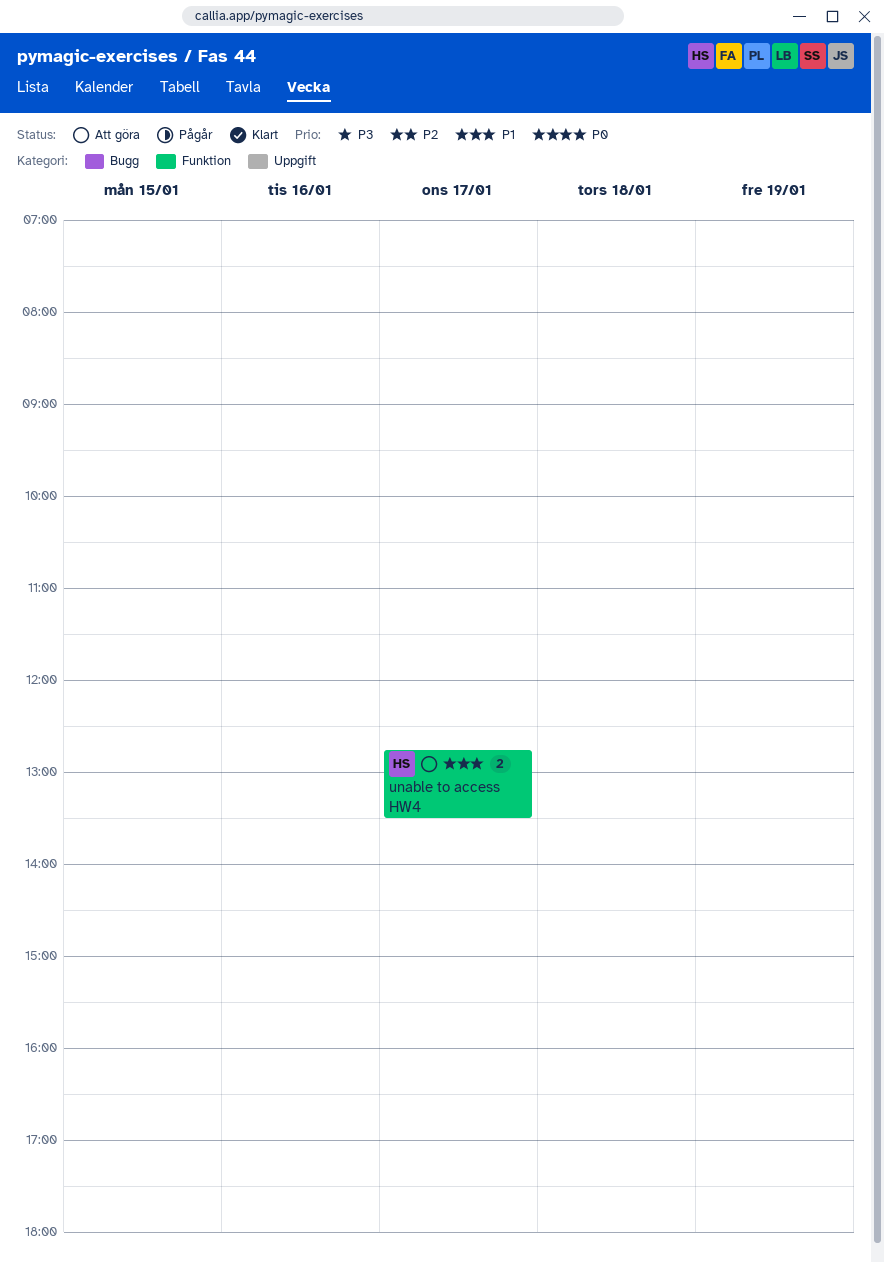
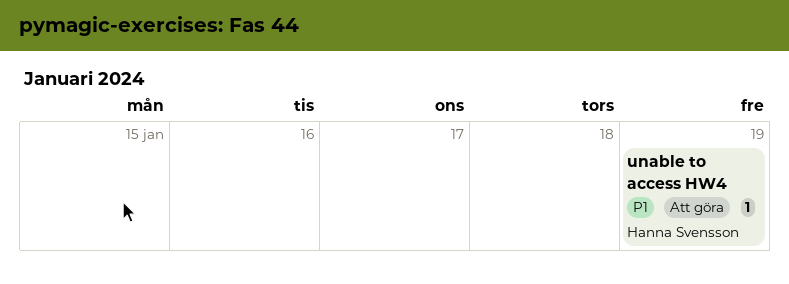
unable to access HW4, estimate: 2 -> 1
unable to access HW4, day: Jan 17 -> Jan 19

